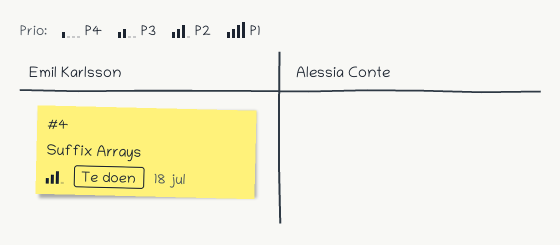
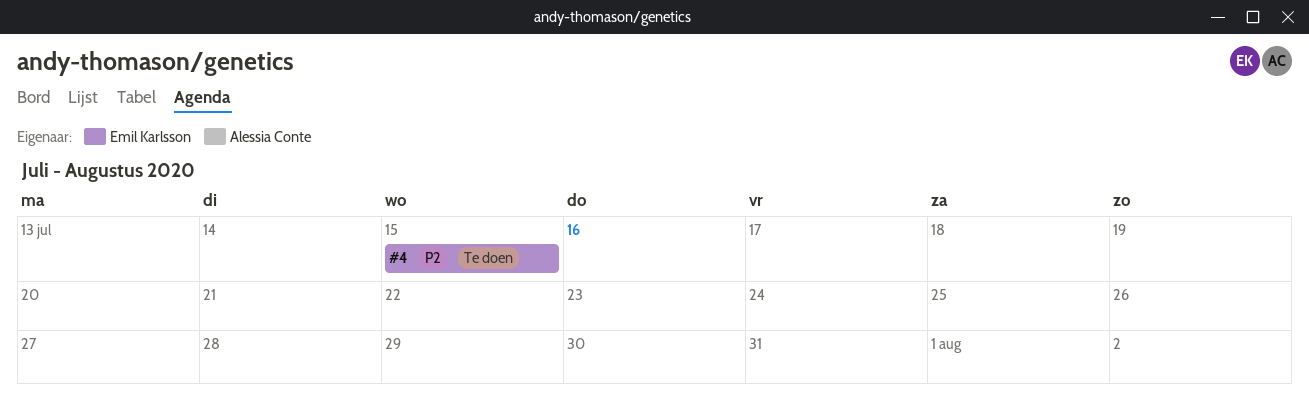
#4, due: Jul 18 -> Jul 15

